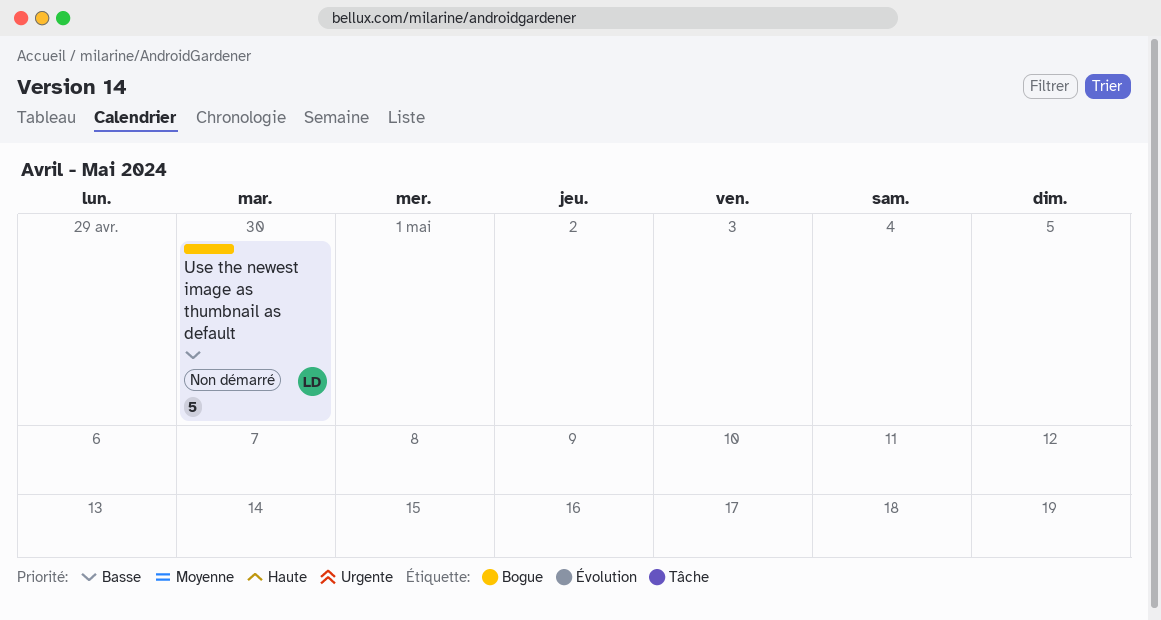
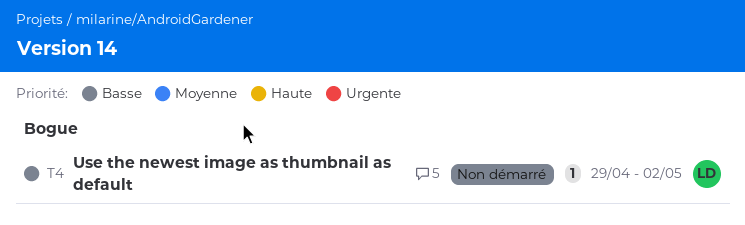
Use the newest image as thumbnail as default, estimate: 5 -> 1
Use the newest image as thumbnail as default, due: Apr 30 -> May 2

